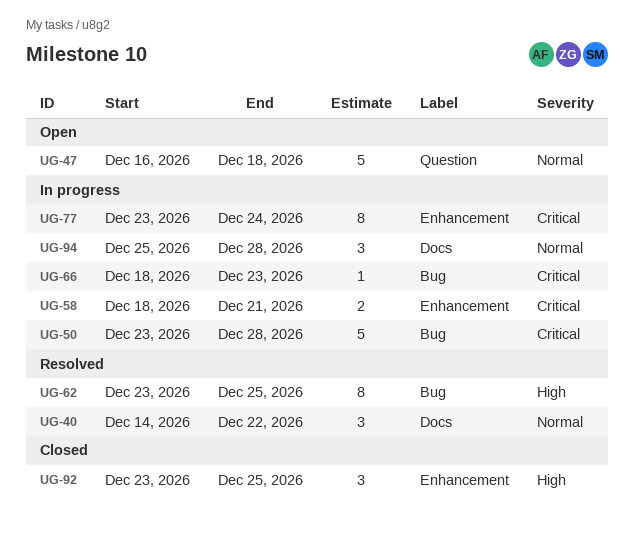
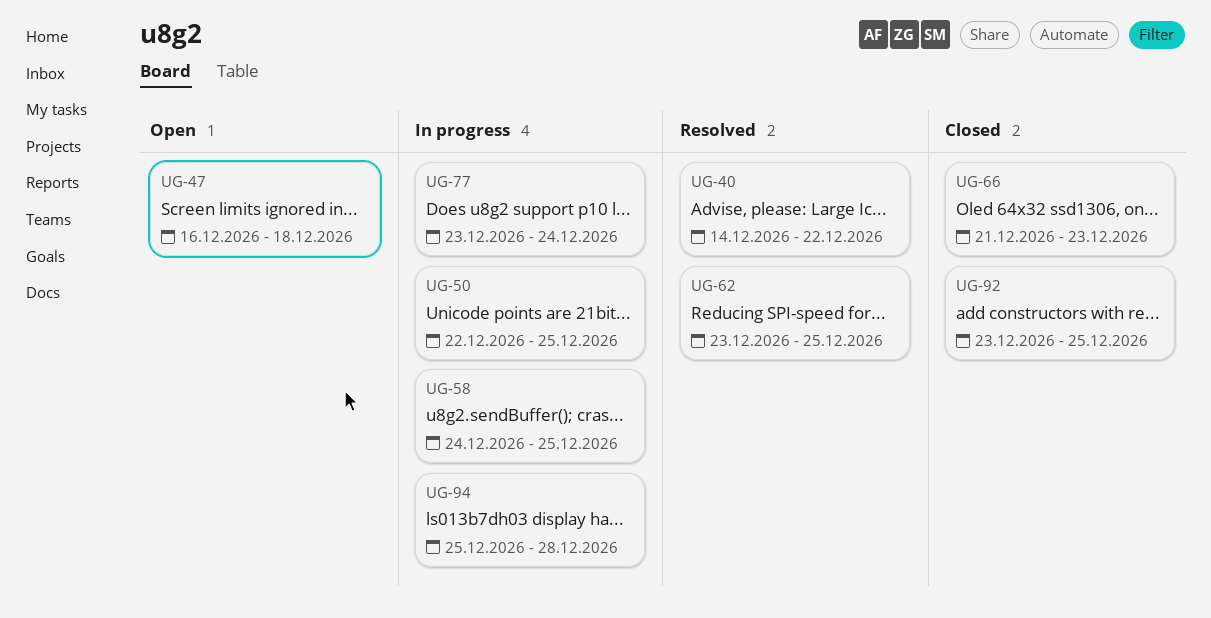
UG-50, start: Dec 23 -> Dec 22
UG-50, due: Dec 28 -> Dec 25
UG-58, start: Dec 18 -> Dec 24
UG-58, due: Dec 21 -> Dec 25
UG-66, status: In progress -> Closed
UG-66, start: Dec 18 -> Dec 21

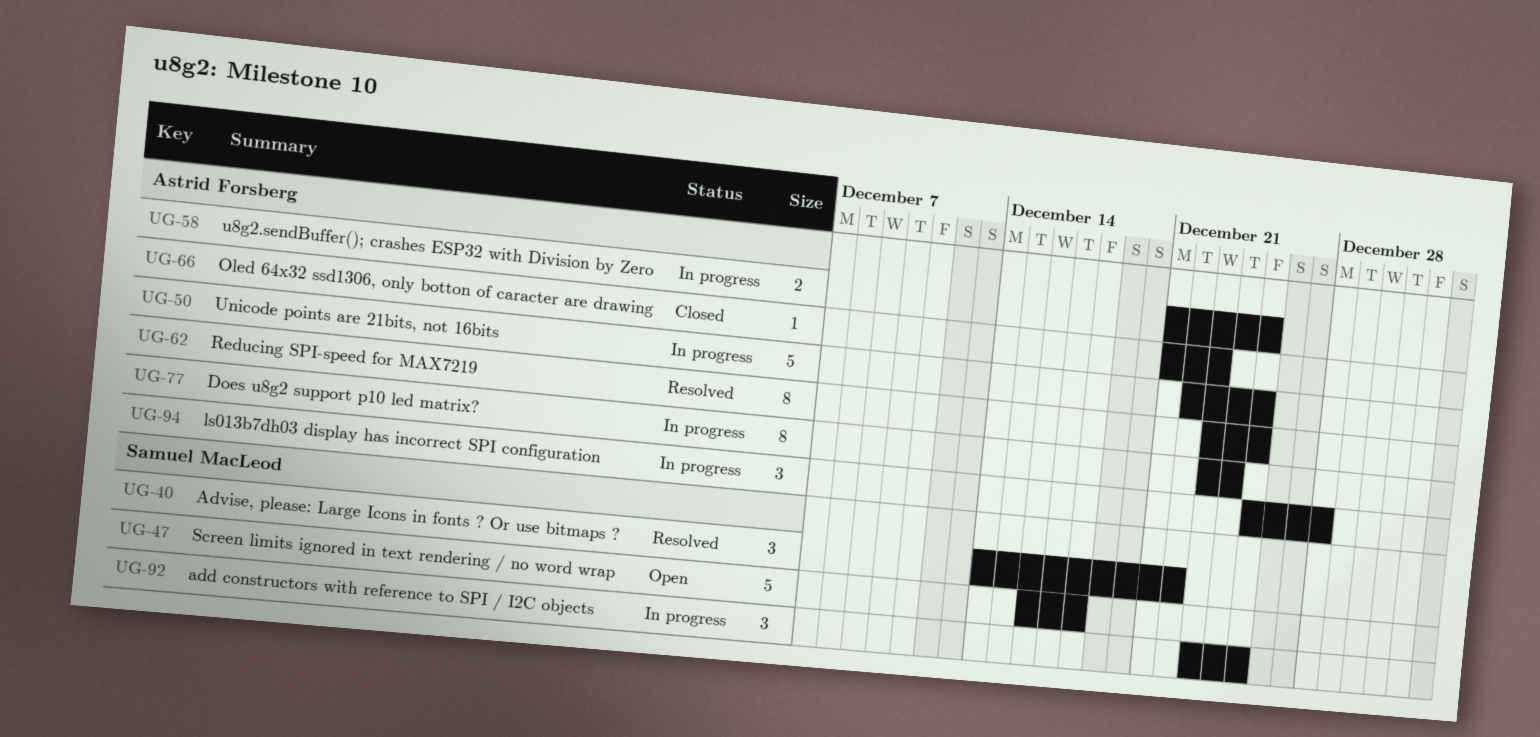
UG-58, start: Dec 24 -> Dec 21
UG-92, status: Closed -> In progress

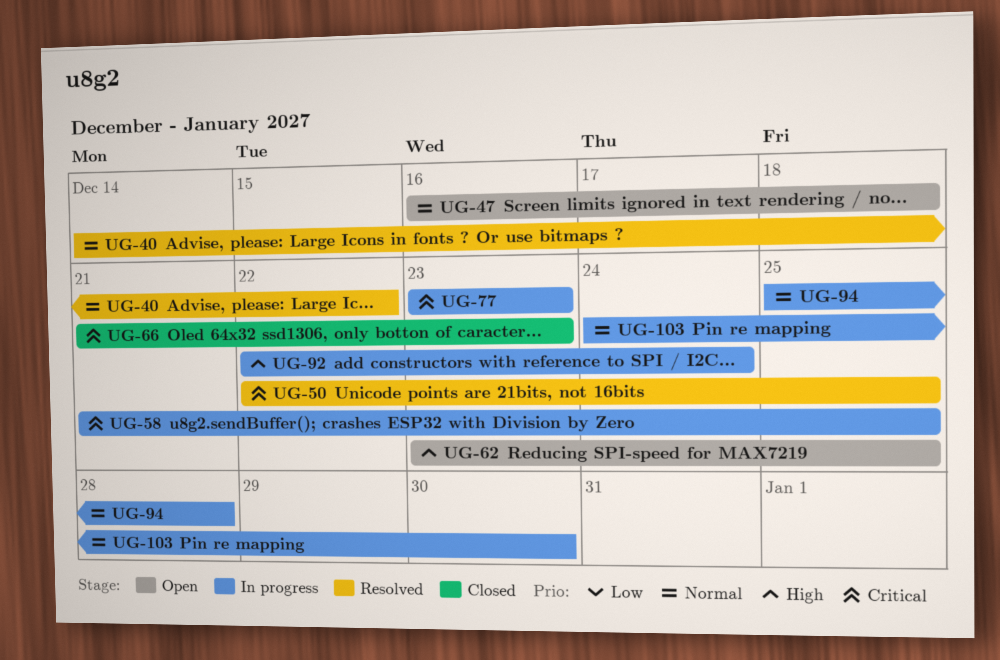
UG-50, status: In progress -> Resolved
UG-62, status: Resolved -> Open
UG-77, due: Dec 24 -> Dec 23
UG-92, start: Dec 23 -> Dec 22
UG-92, due: Dec 25 -> Dec 24
UG-103: none -> present

